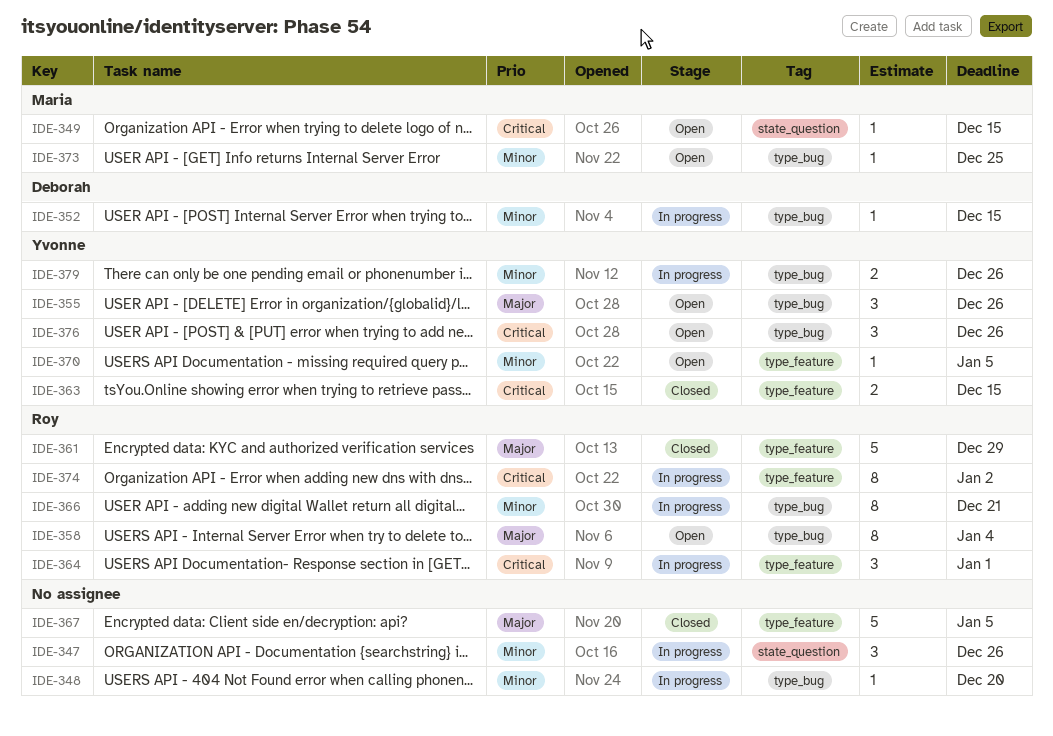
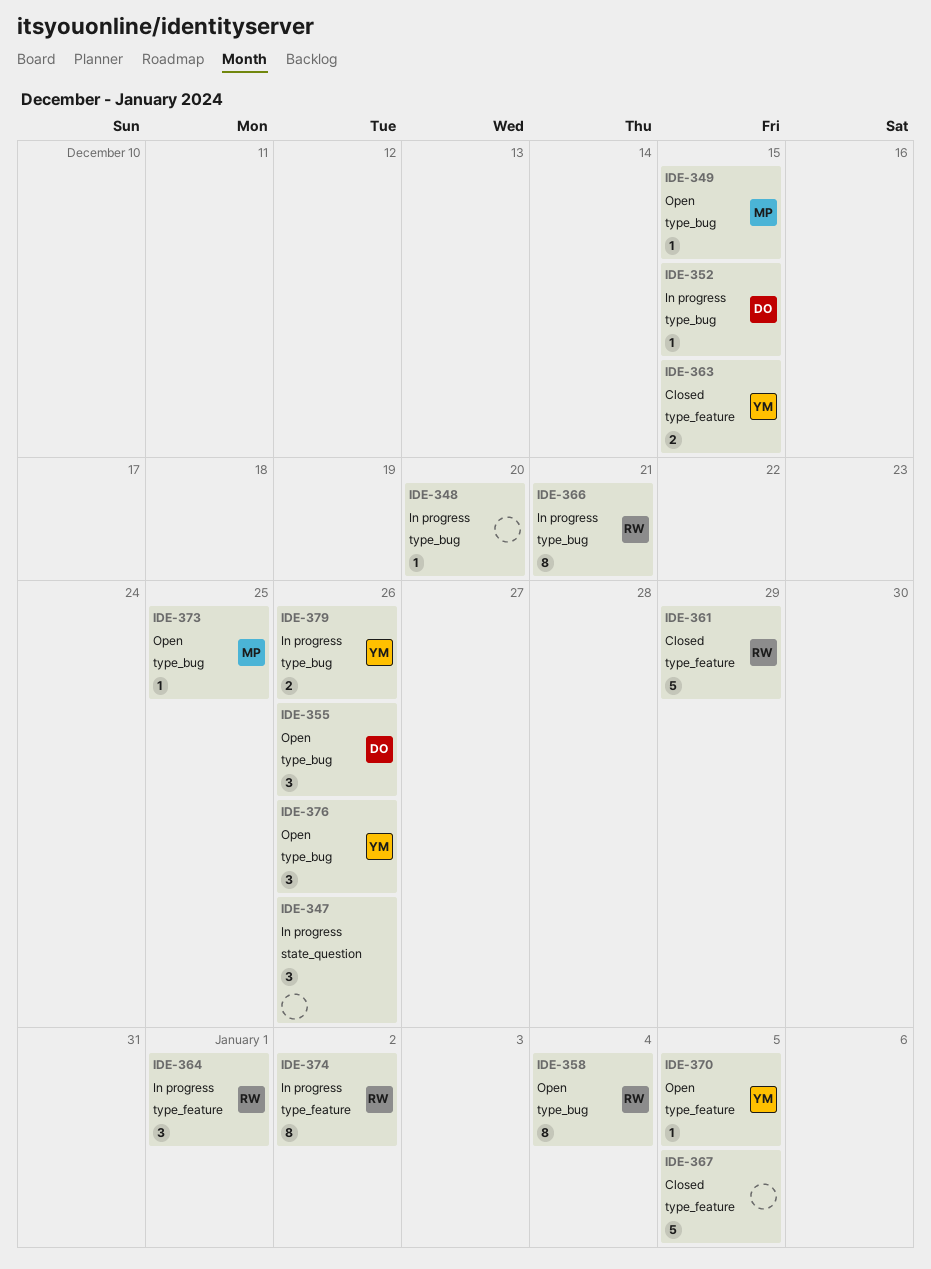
IDE-349, label: state_question -> type_bug
IDE-355, owner: Yvonne -> Deborah

